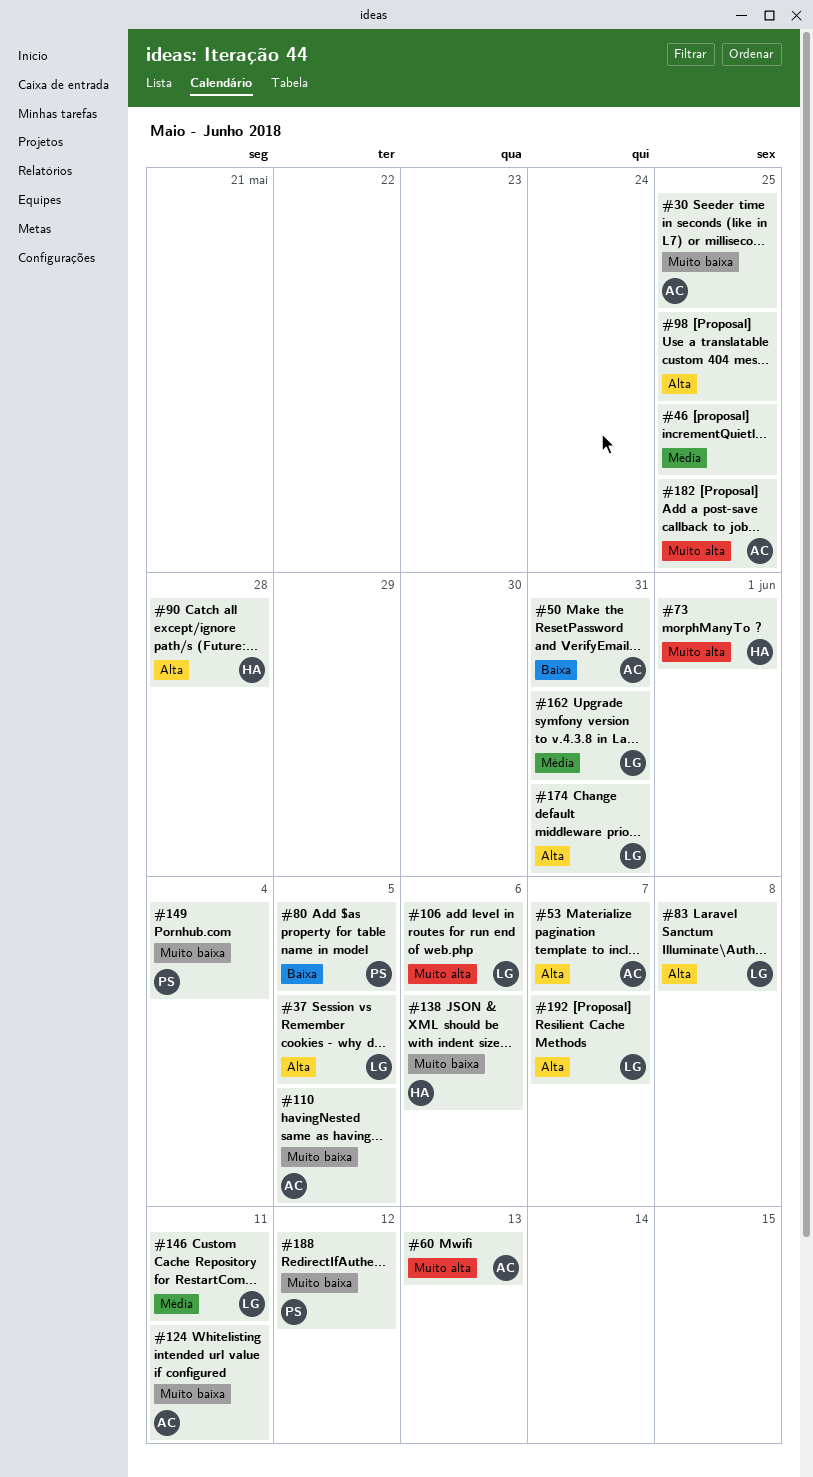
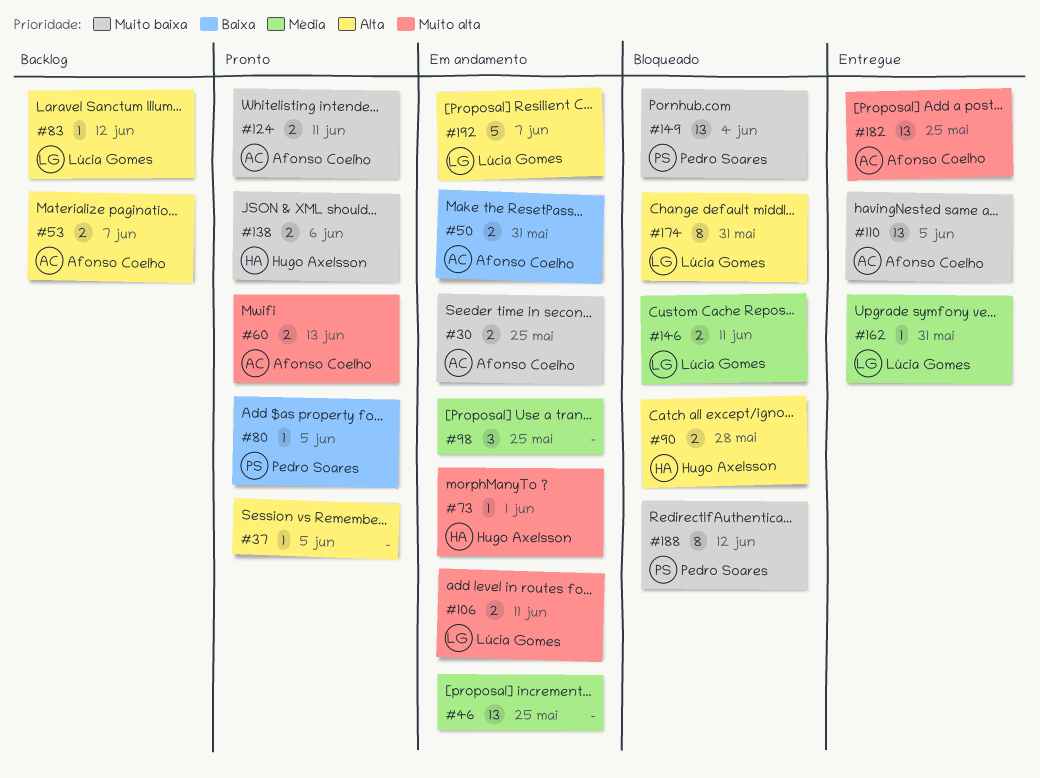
#37, owner: Lúcia Gomes -> none
#83, due: Jun 8 -> Jun 12
#98, priority: Alta -> Média
#106, due: Jun 6 -> Jun 11

